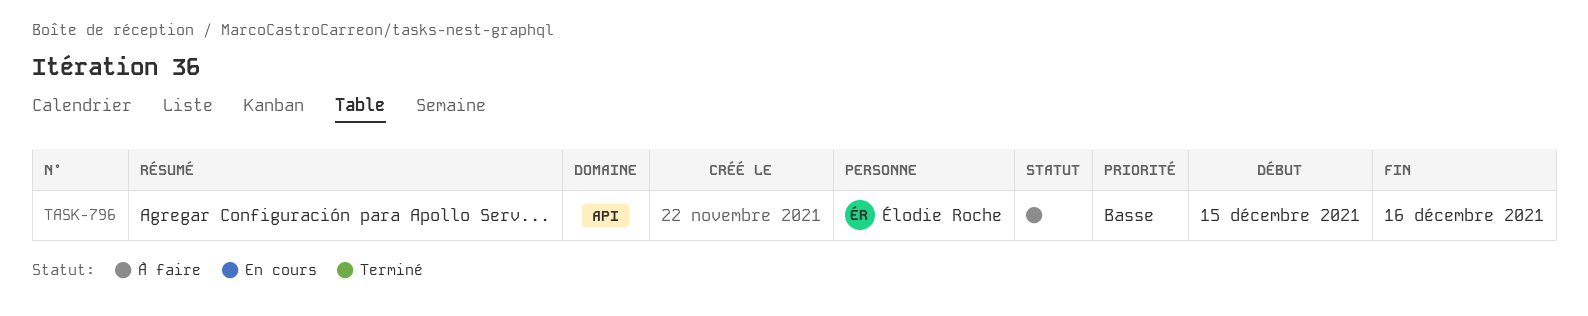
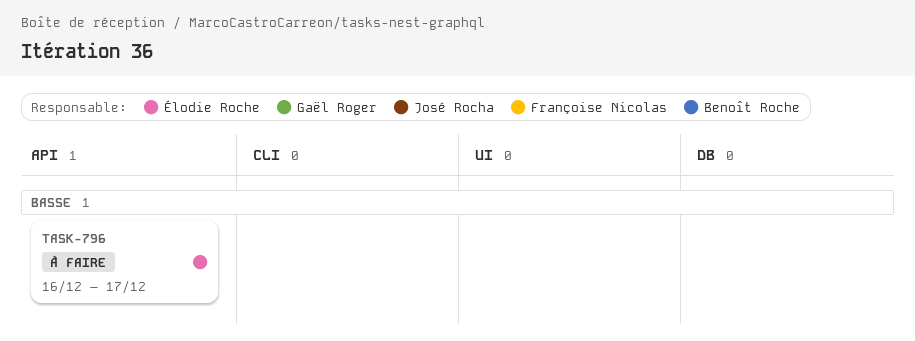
TASK-796, start: Dec 15 -> Dec 16
TASK-796, due: Dec 16 -> Dec 17

